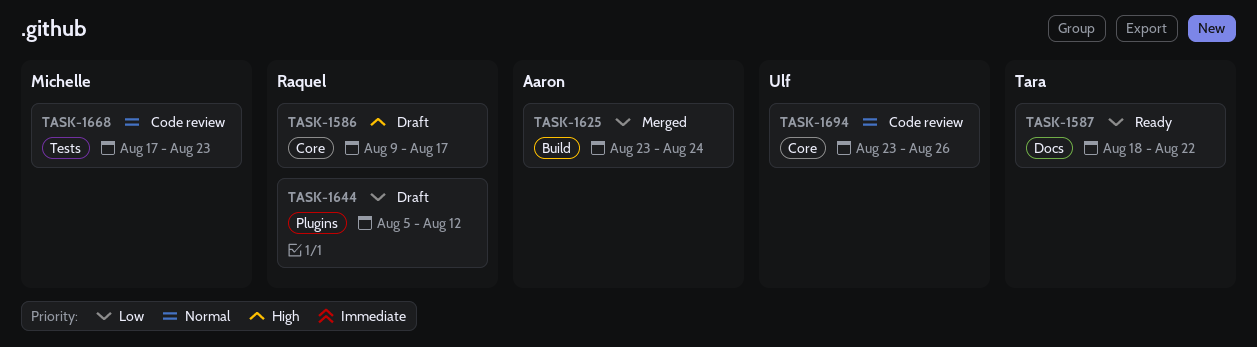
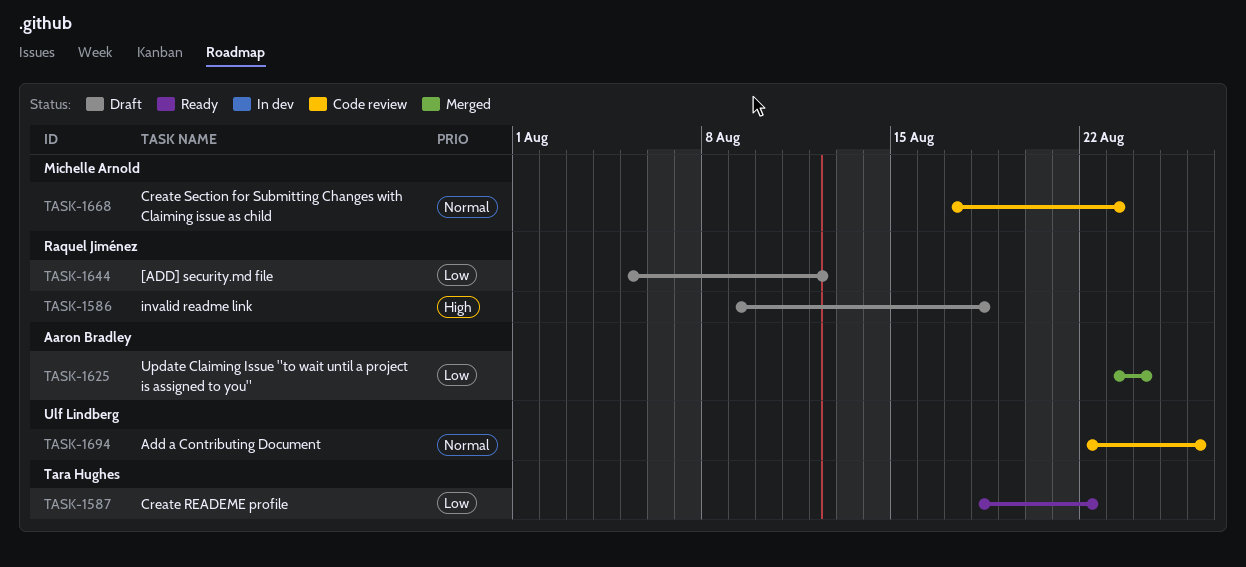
TASK-1586, due: Aug 17 -> Aug 18
TASK-1694, start: Aug 23 -> Aug 22

